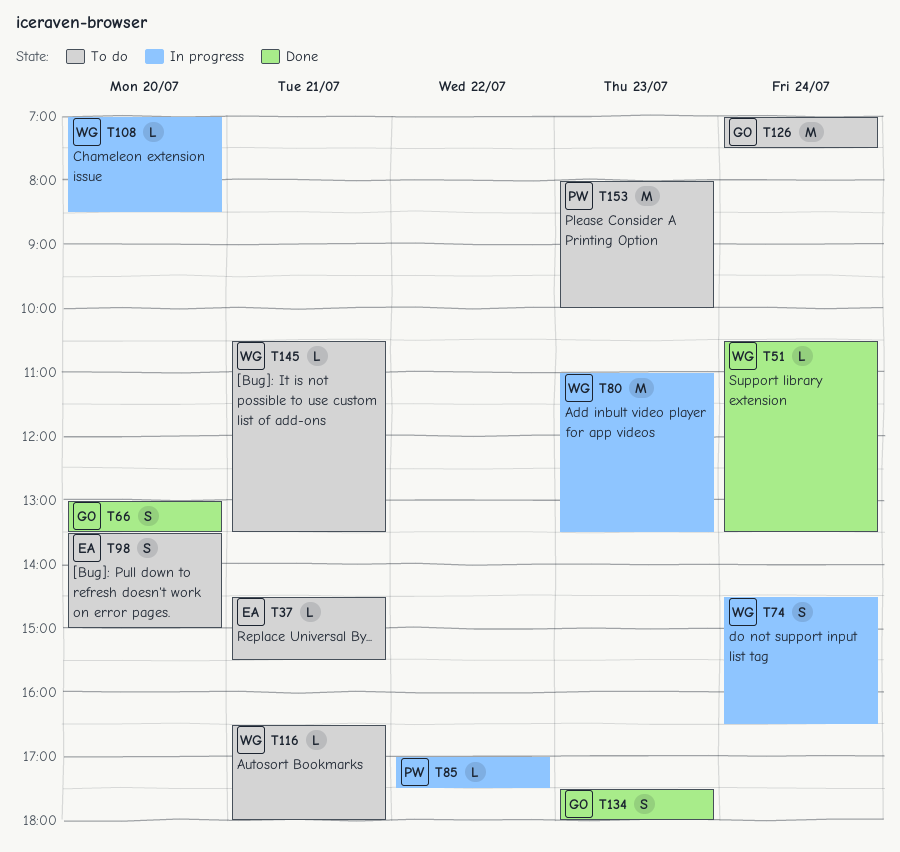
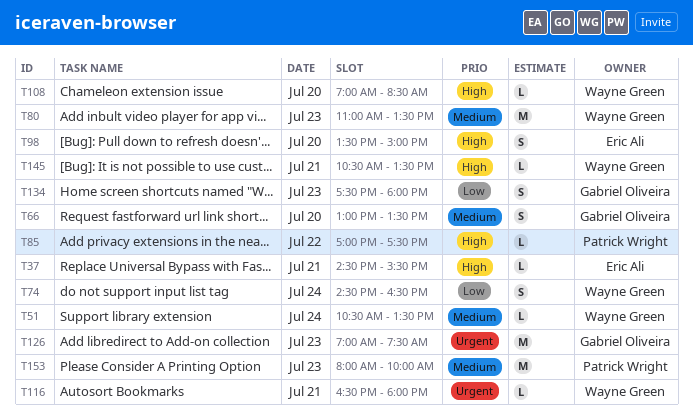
T126, day: Jul 24 -> Jul 23

